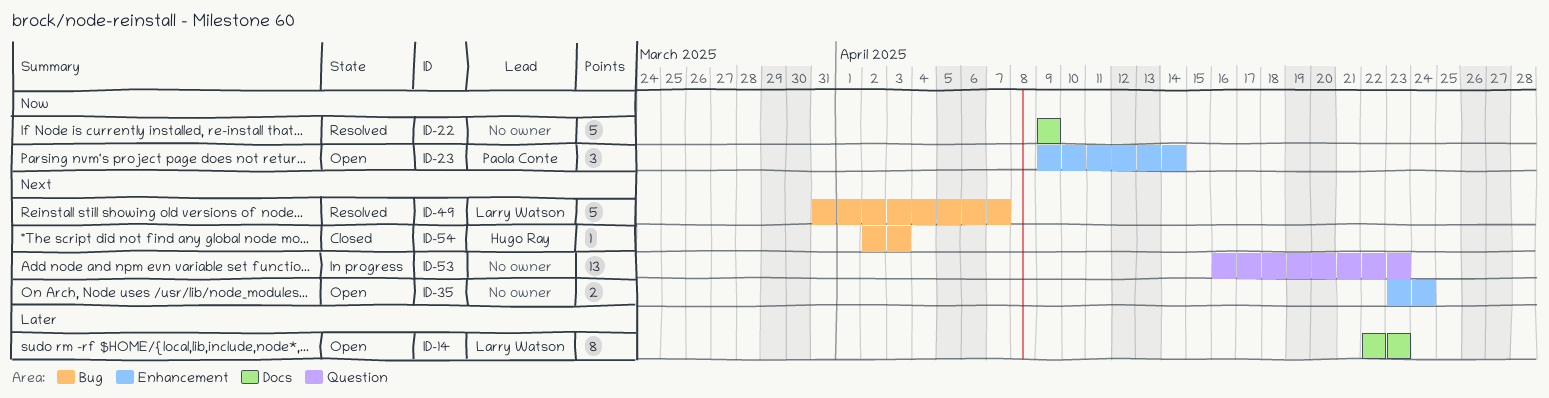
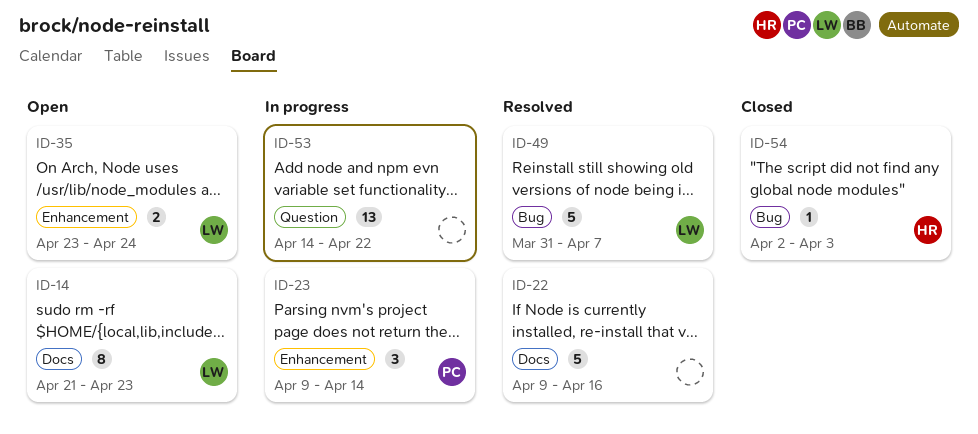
ID-14, start: Apr 22 -> Apr 21
ID-22, due: Apr 9 -> Apr 16
ID-23, status: Open -> In progress
ID-35, owner: none -> Larry Watson
ID-53, start: Apr 16 -> Apr 14
ID-53, due: Apr 23 -> Apr 22

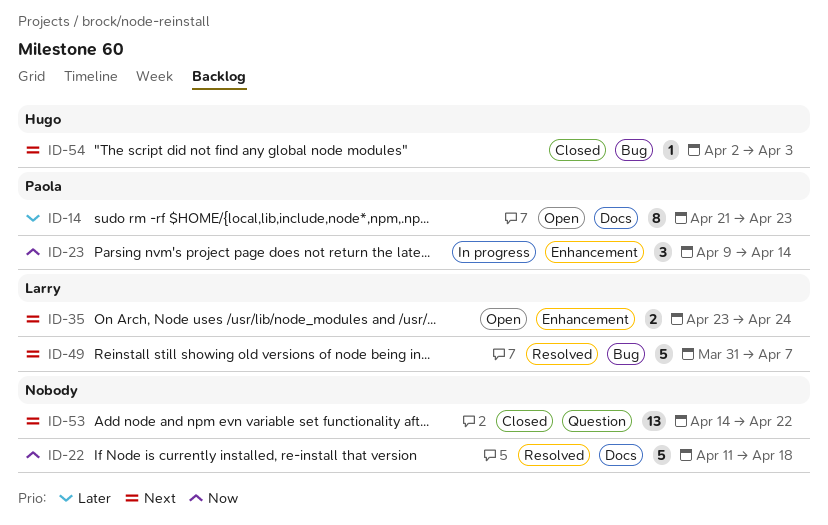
ID-14, owner: Larry -> Paola
ID-22, start: Apr 9 -> Apr 11
ID-22, due: Apr 16 -> Apr 18
ID-53, status: In progress -> Closed

